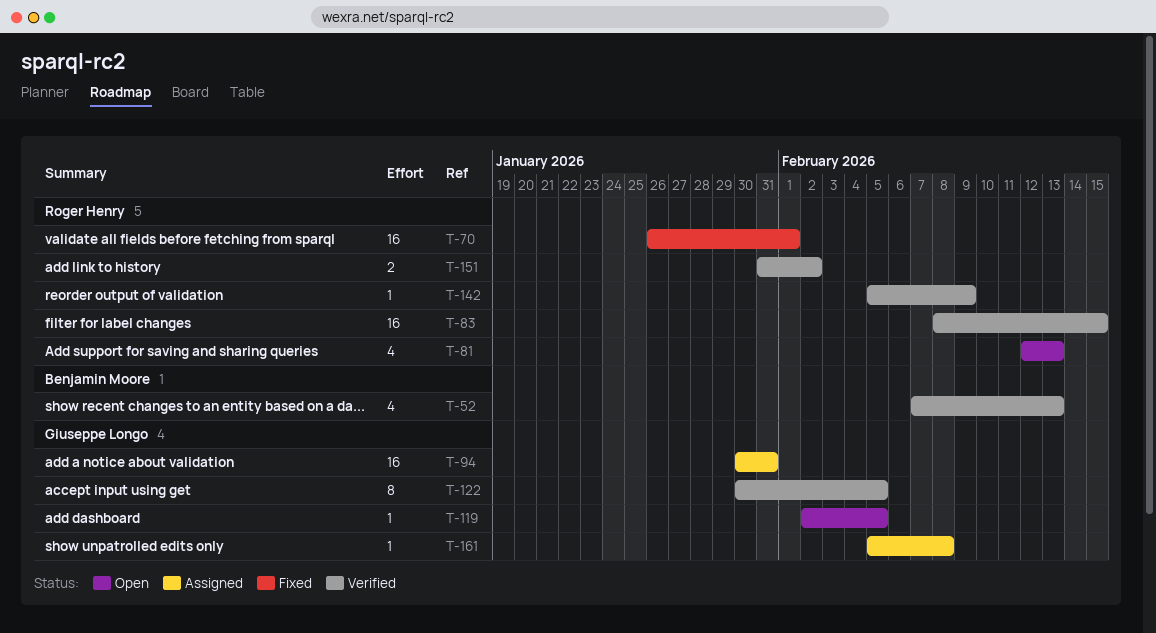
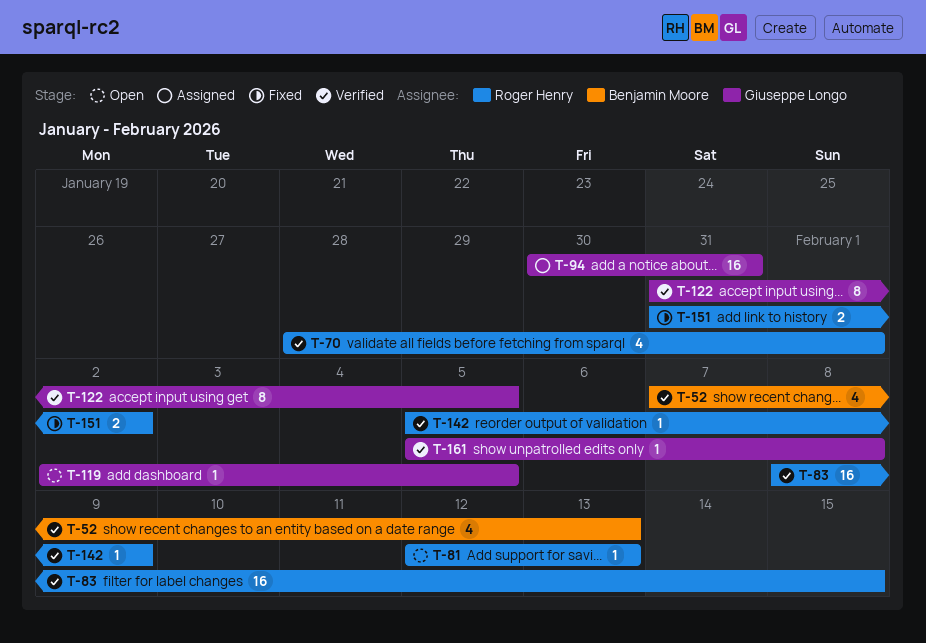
T-70, status: Fixed -> Verified
T-70, estimate: 16 -> 4
T-70, start: Jan 26 -> Jan 28
T-81, estimate: 4 -> 1
T-122, start: Jan 30 -> Jan 31
T-151, status: Verified -> Fixed
T-161, status: Assigned -> Verified

